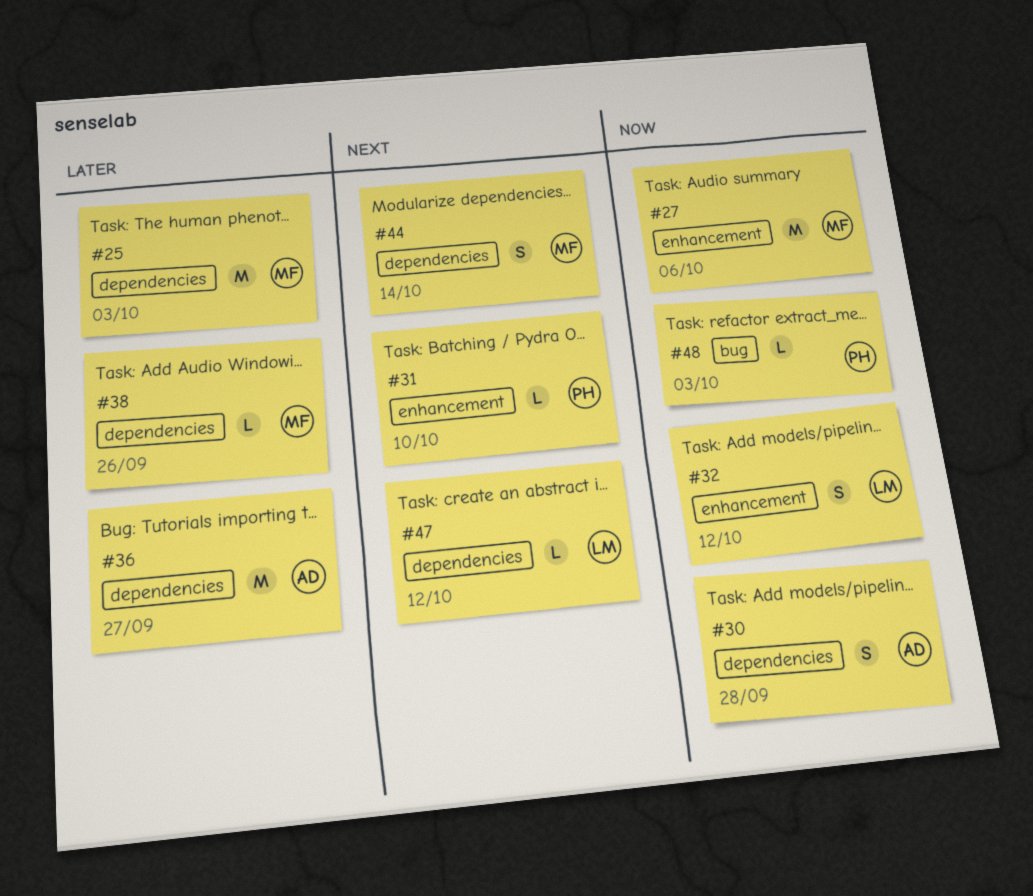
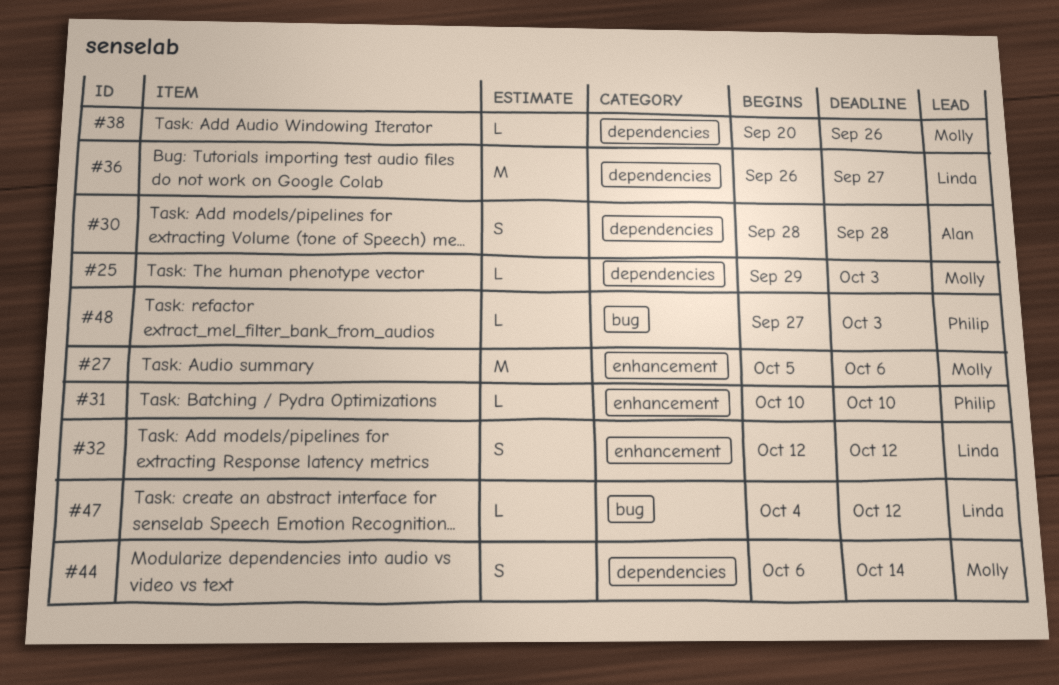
#25, estimate: M -> L
#36, owner: Alan -> Linda
#47, label: dependencies -> bug

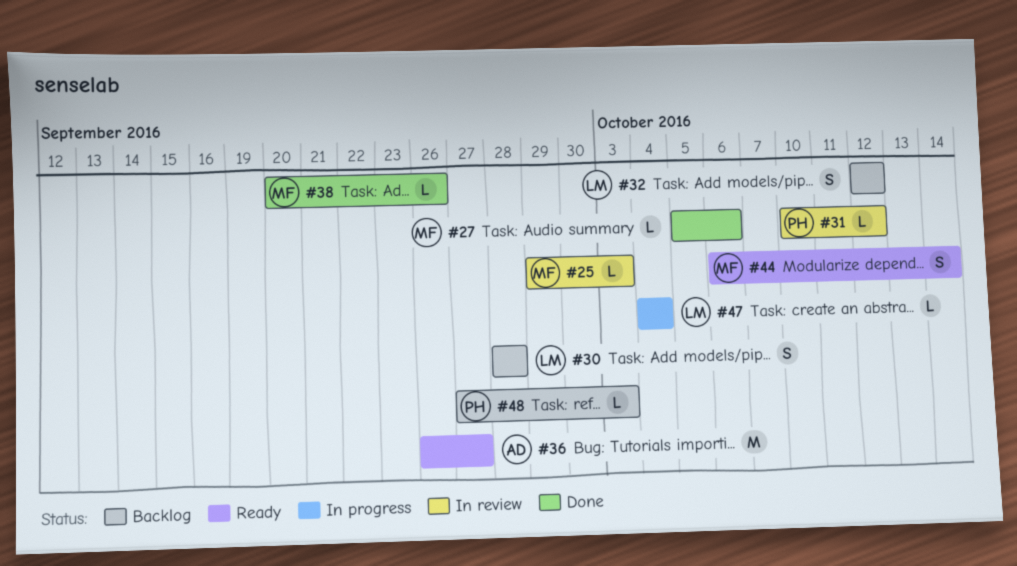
#27, estimate: M -> L
#30, owner: Alan -> Linda
#31, due: Oct 10 -> Oct 12
#36, owner: Linda -> Alan
#47, due: Oct 12 -> Oct 4

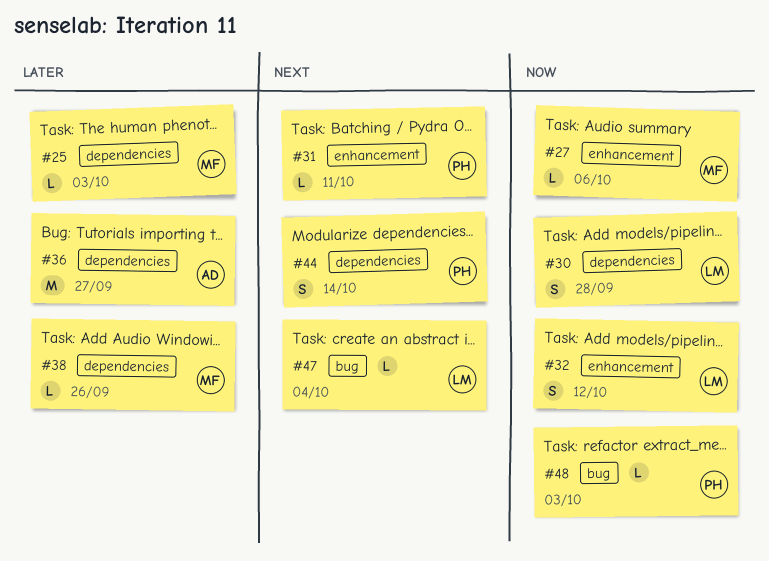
#31, due: Oct 12 -> Oct 11
#44, owner: MF -> PH

